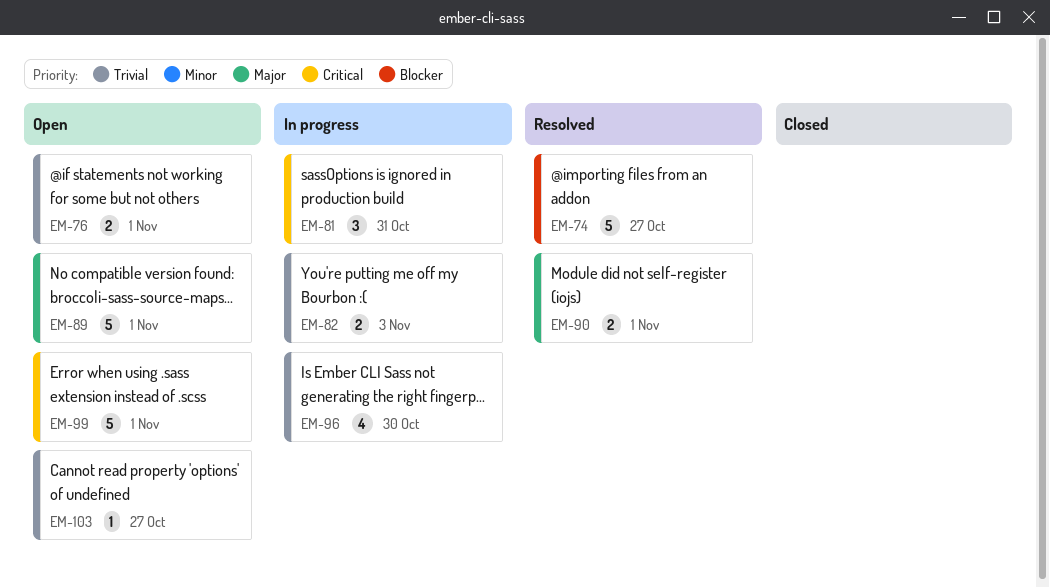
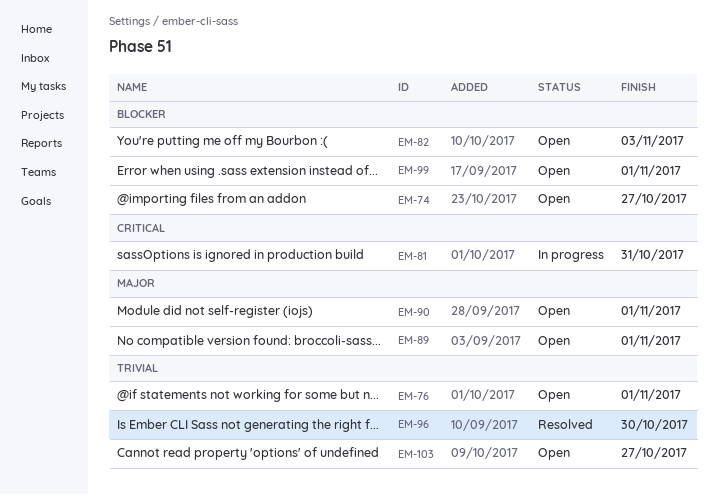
EM-74, status: Resolved -> Open
EM-82, status: In progress -> Open
EM-82, priority: Trivial -> Blocker
EM-90, status: Resolved -> Open
EM-96, status: In progress -> Resolved
EM-99, priority: Critical -> Blocker

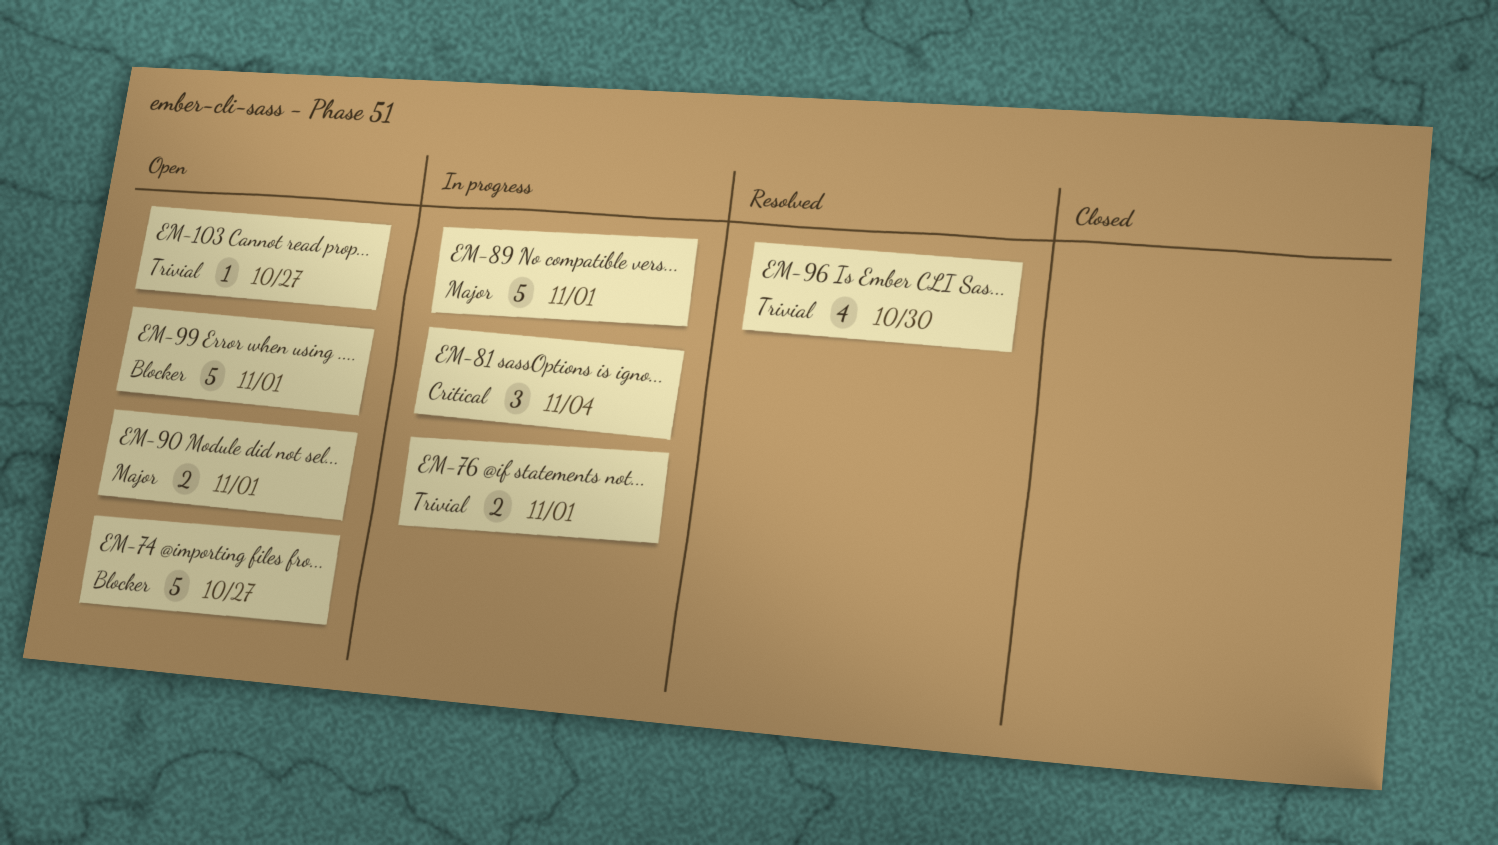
EM-76, status: Open -> In progress
EM-81, due: Oct 31 -> Nov 4
EM-82: present -> none
EM-89, status: Open -> In progress

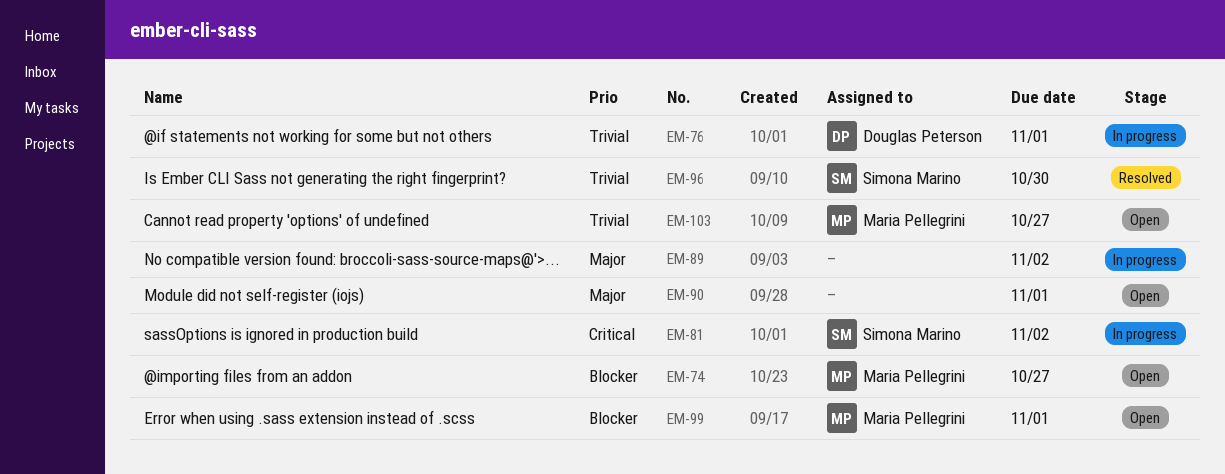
EM-81, due: Nov 4 -> Nov 2
EM-89, due: Nov 1 -> Nov 2

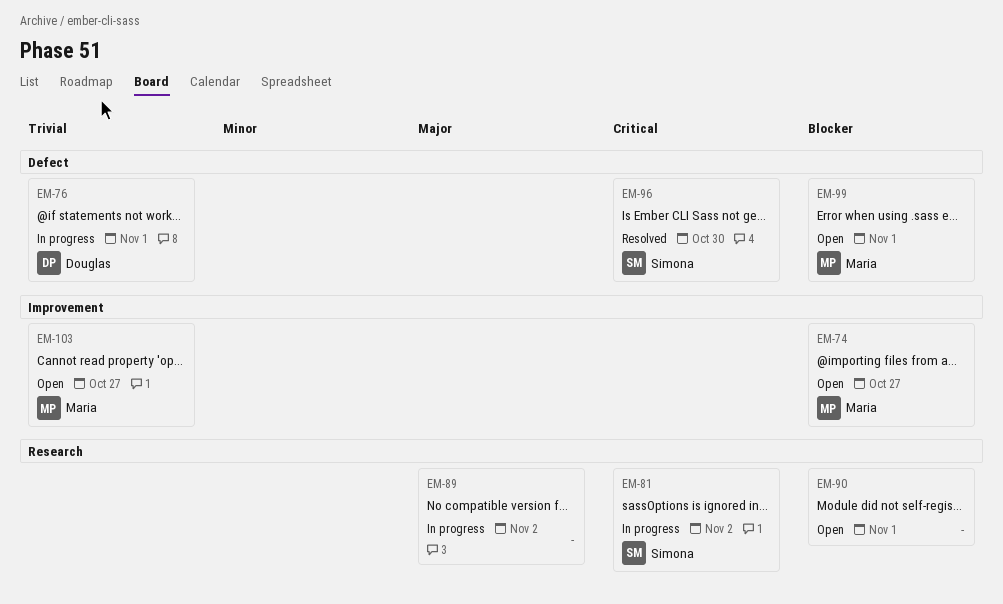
EM-90, priority: Major -> Blocker
EM-96, priority: Trivial -> Critical

